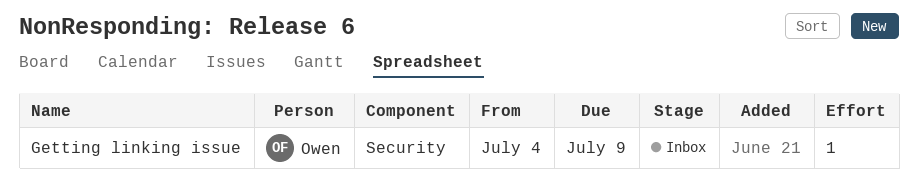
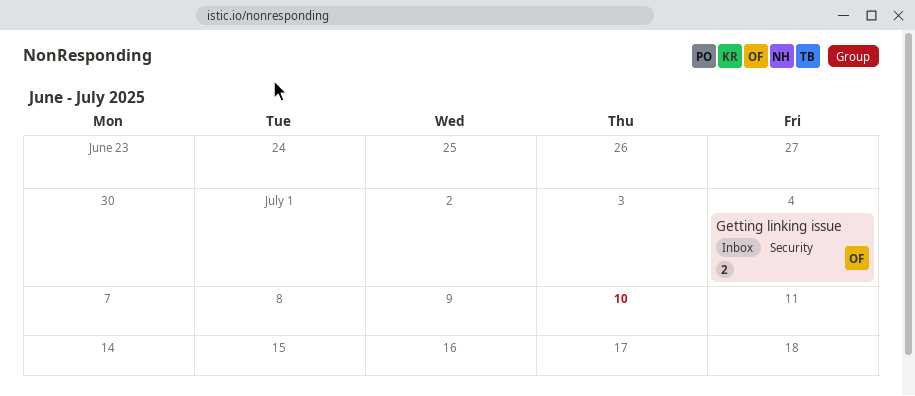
Getting linking issue, estimate: 1 -> 2
Getting linking issue, due: Jul 9 -> Jul 4

